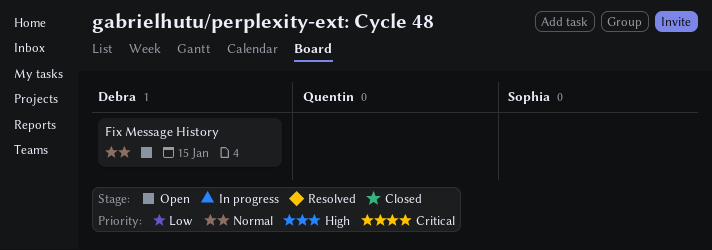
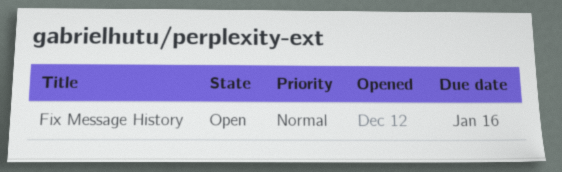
Fix Message History, due: Jan 15 -> Jan 16

